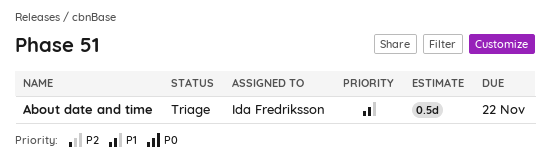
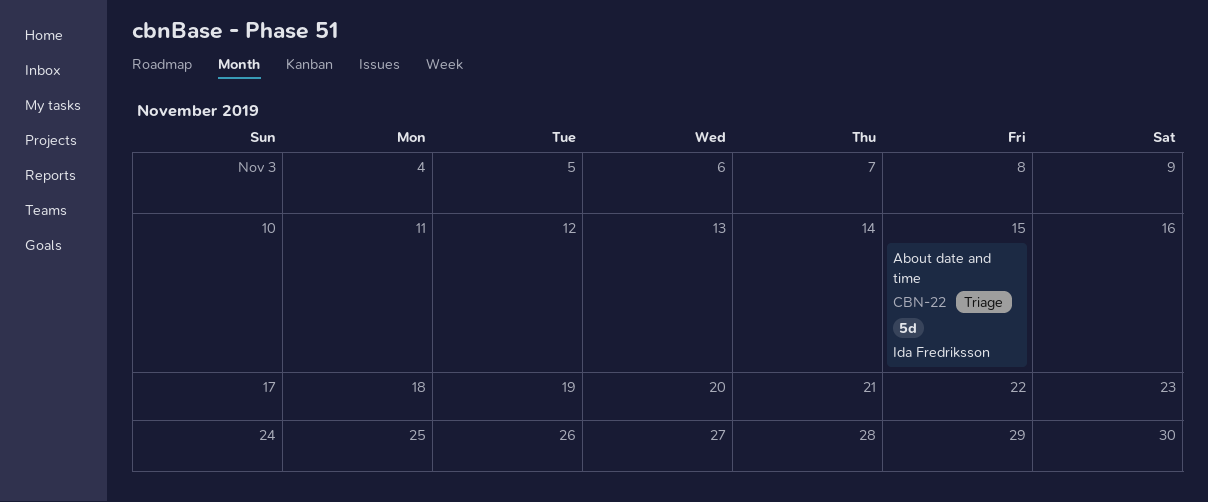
About date and time, estimate: 0.5d -> 5d
About date and time, due: Nov 22 -> Nov 15

